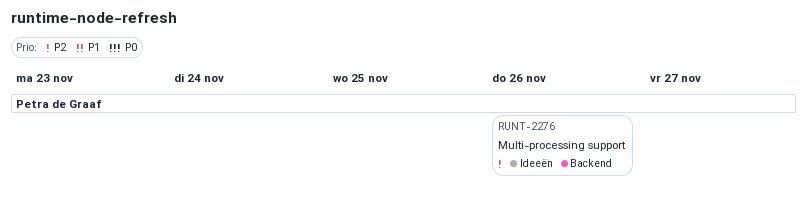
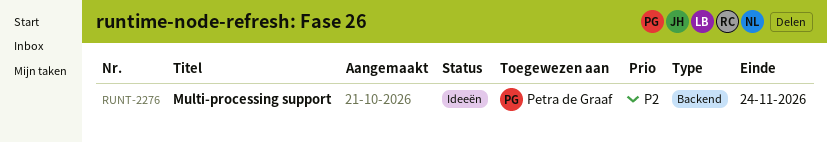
RUNT-2276, due: Nov 26 -> Nov 24

